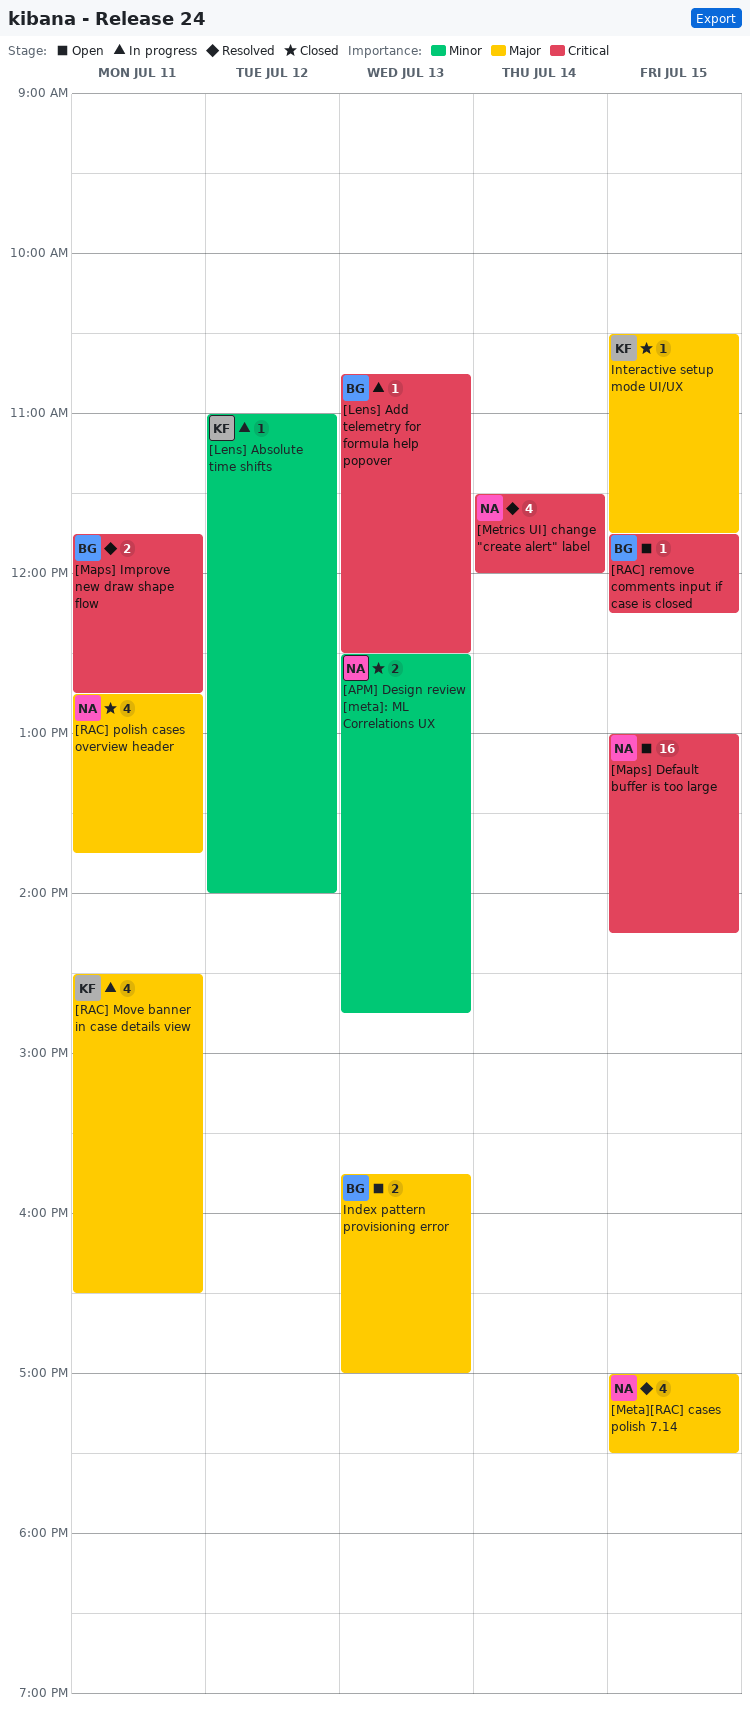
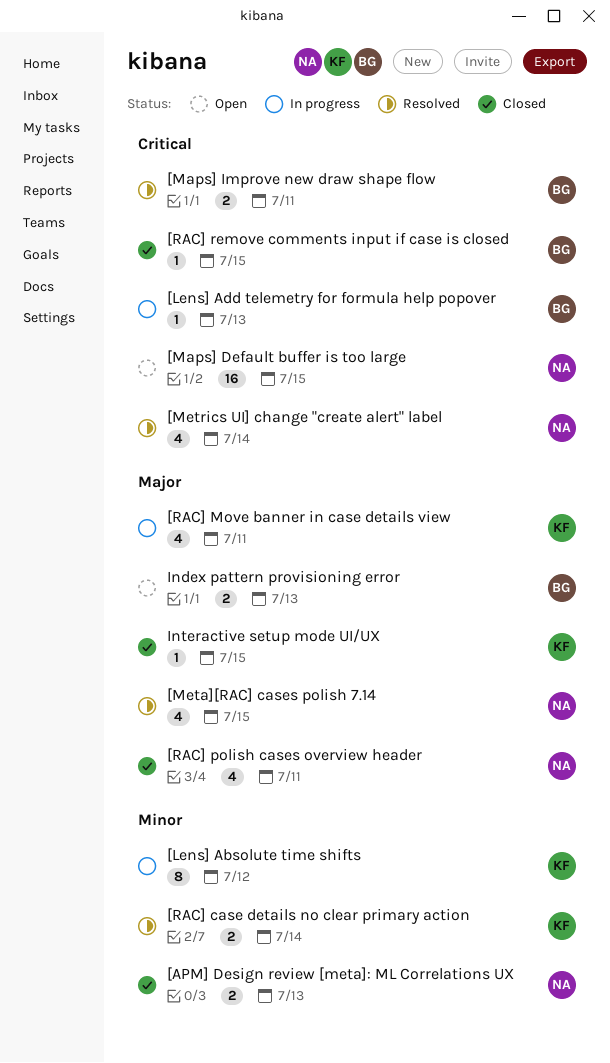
[Lens] Absolute time shifts, estimate: 1 -> 8
[RAC] case details no clear primary action: none -> present
[RAC] remove comments input if case is closed, status: Open -> Closed

